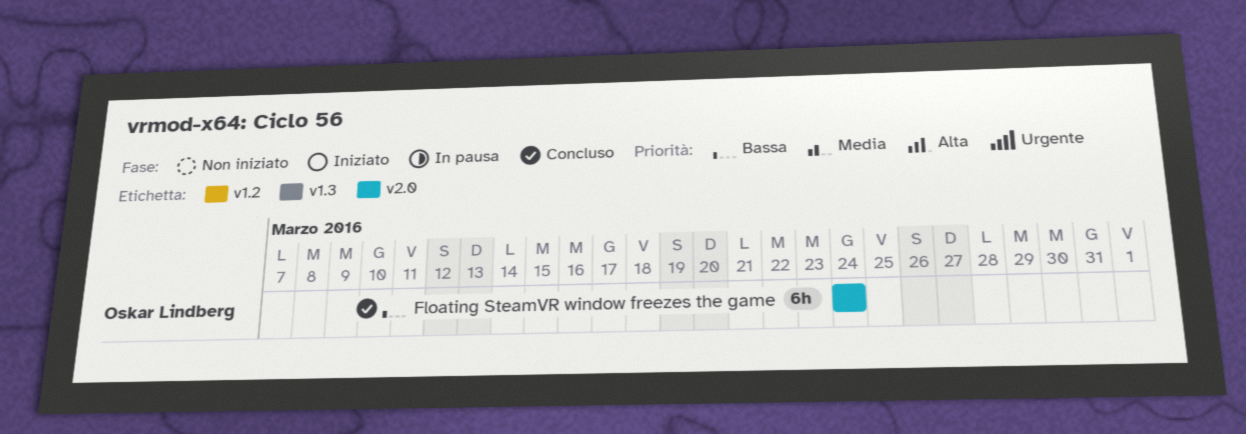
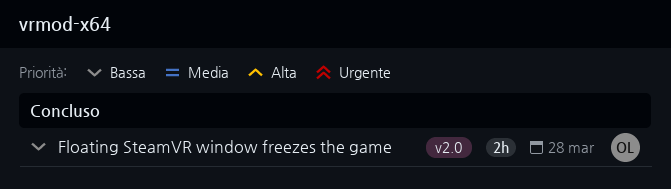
Floating SteamVR window freezes the game, estimate: 6h -> 2h
Floating SteamVR window freezes the game, due: Mar 24 -> Mar 28

